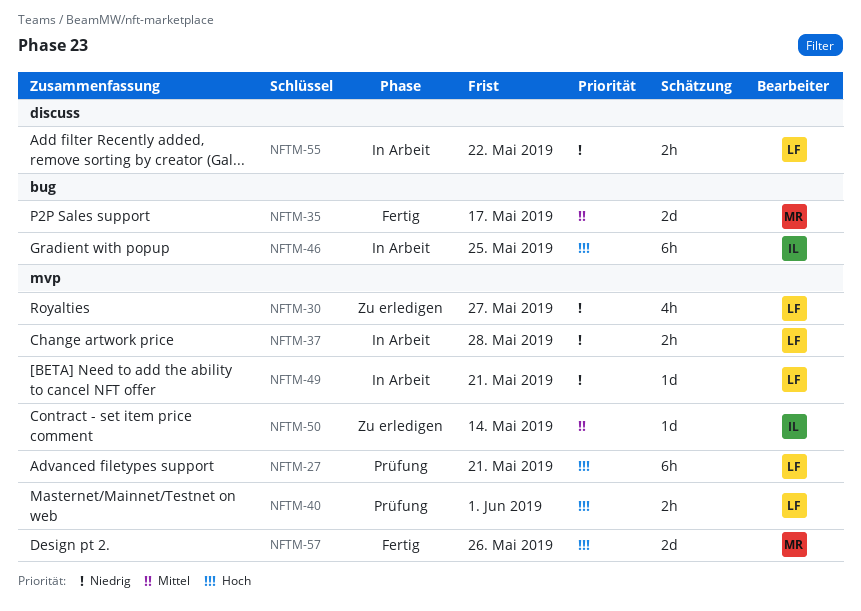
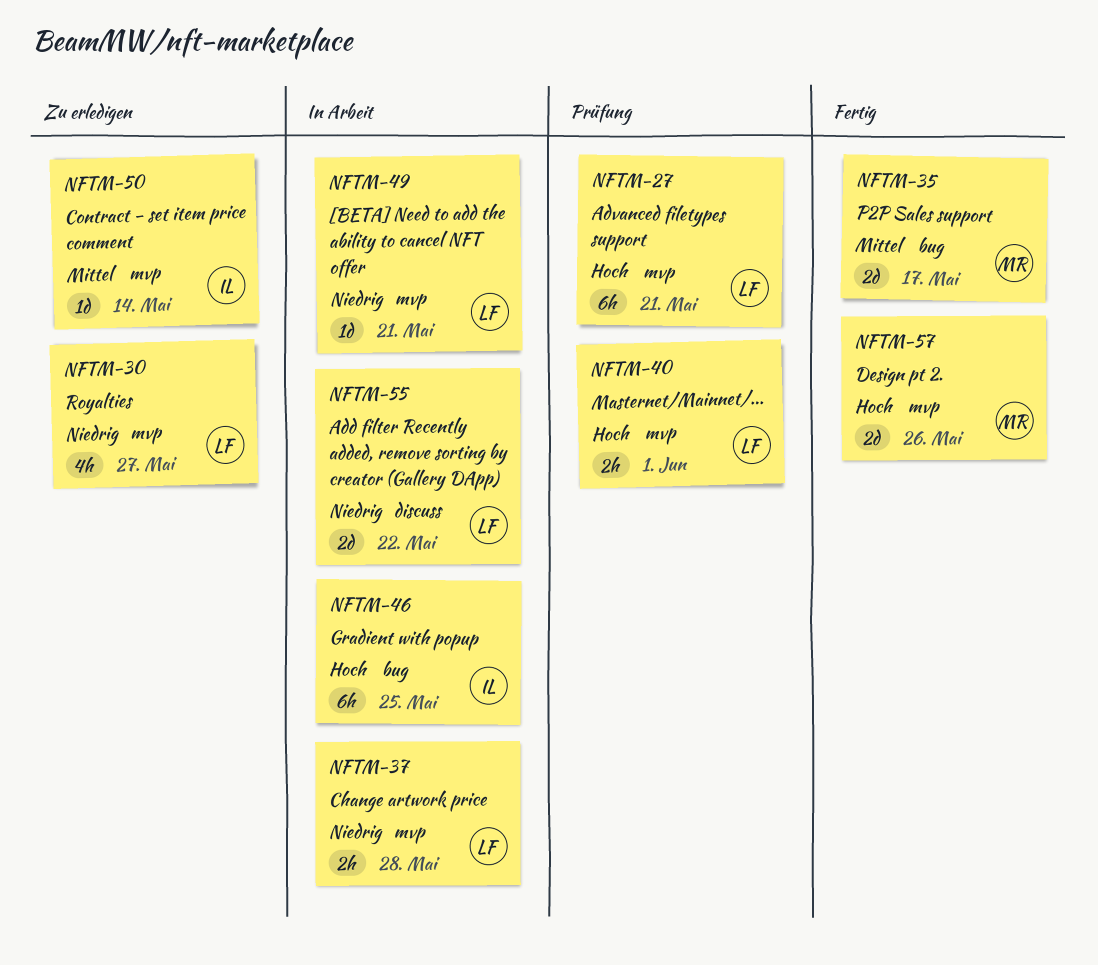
NFTM-55, estimate: 2h -> 2d

